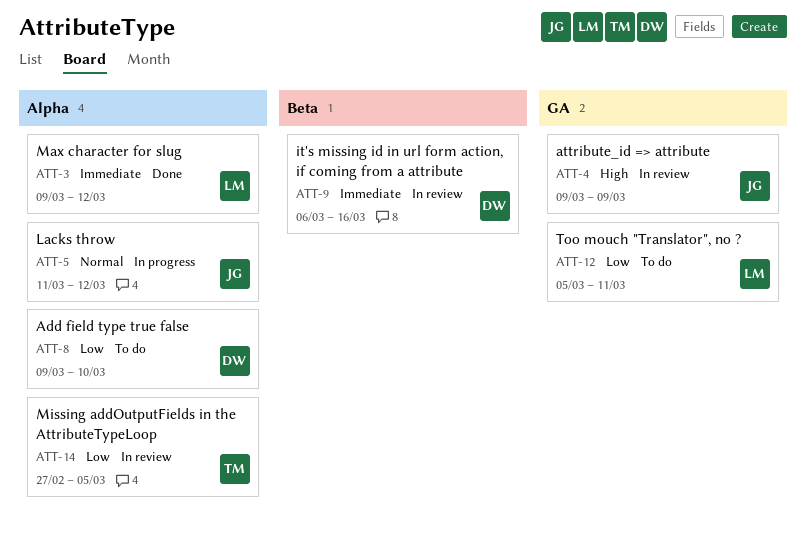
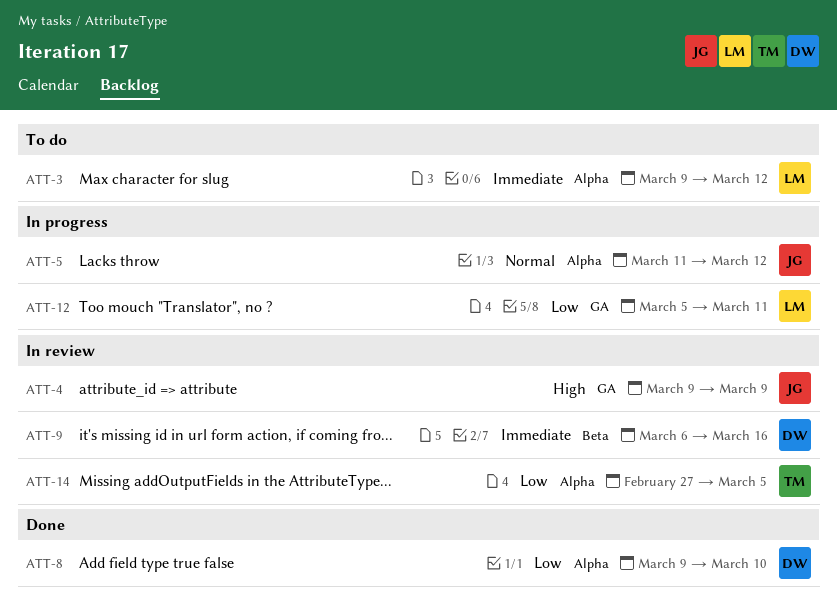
ATT-3, status: Done -> To do
ATT-8, status: To do -> Done
ATT-12, status: To do -> In progress

